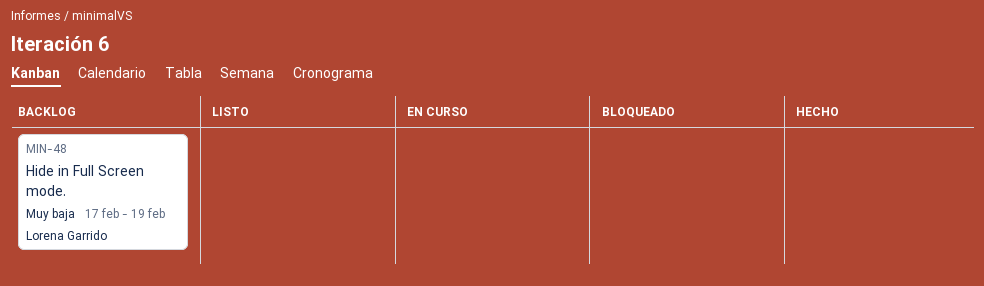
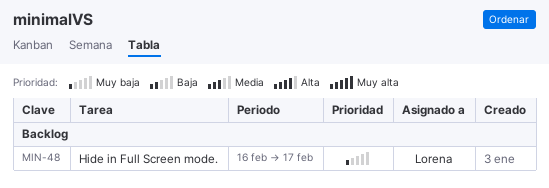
MIN-48, start: Feb 17 -> Feb 16
MIN-48, due: Feb 19 -> Feb 17

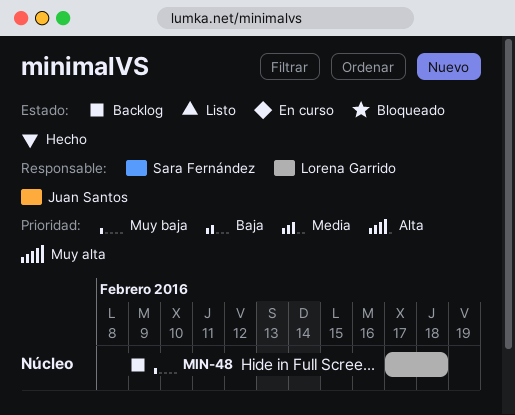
MIN-48, start: Feb 16 -> Feb 17
MIN-48, due: Feb 17 -> Feb 18

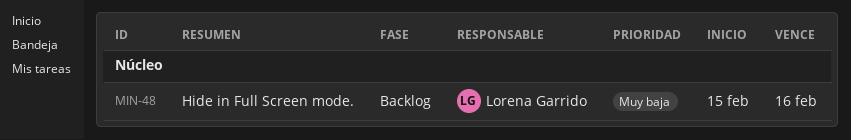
MIN-48, start: Feb 17 -> Feb 15
MIN-48, due: Feb 18 -> Feb 16

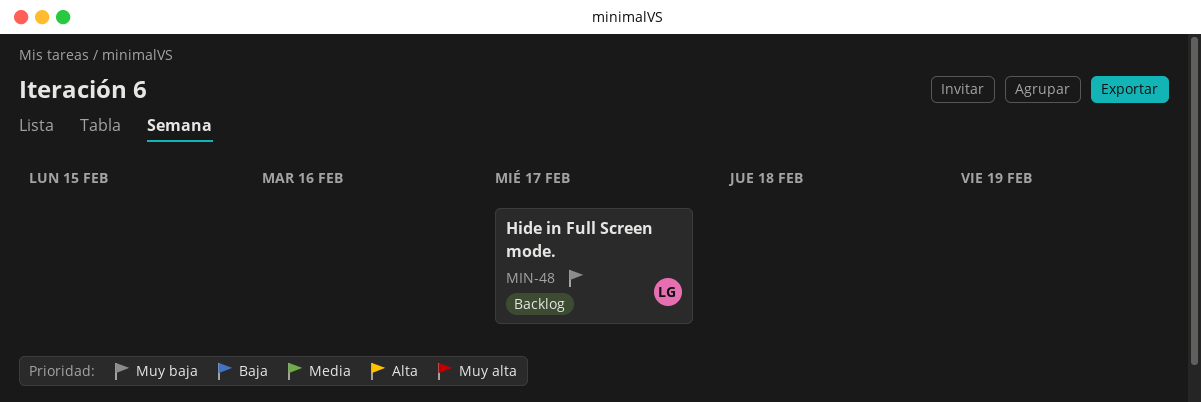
MIN-48, due: Feb 16 -> Feb 17

